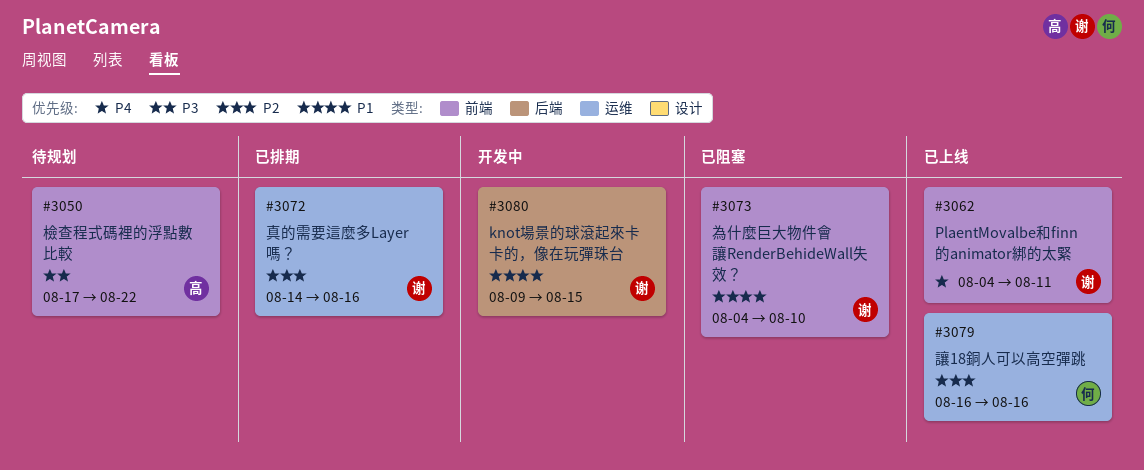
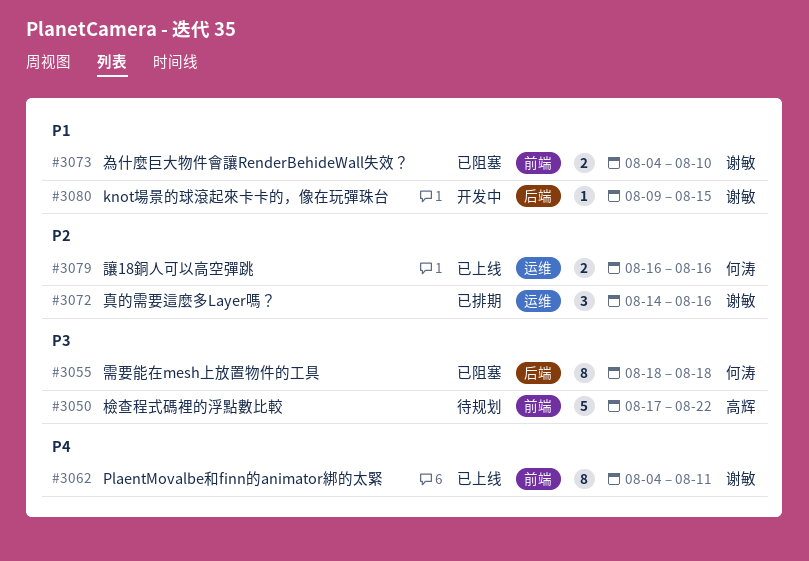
#3055: none -> present

